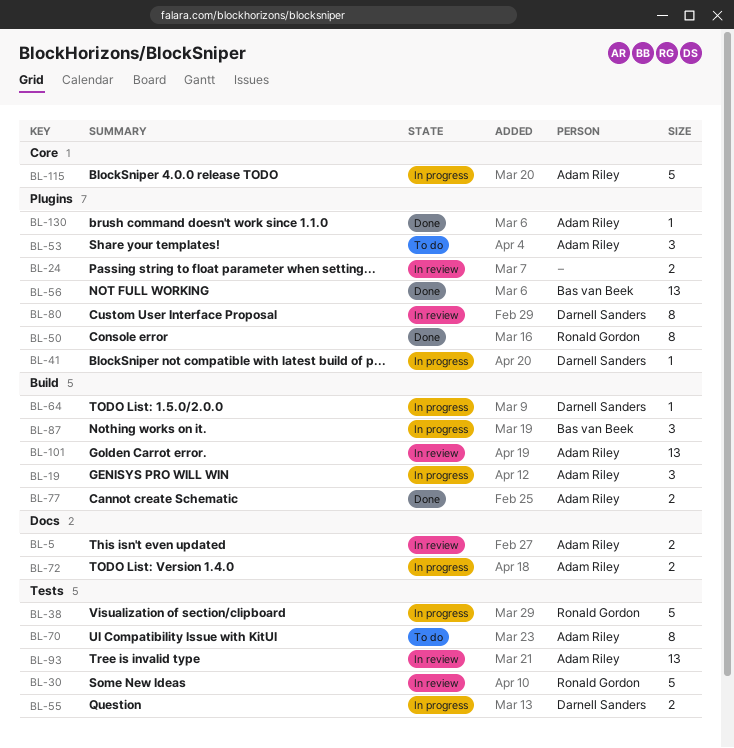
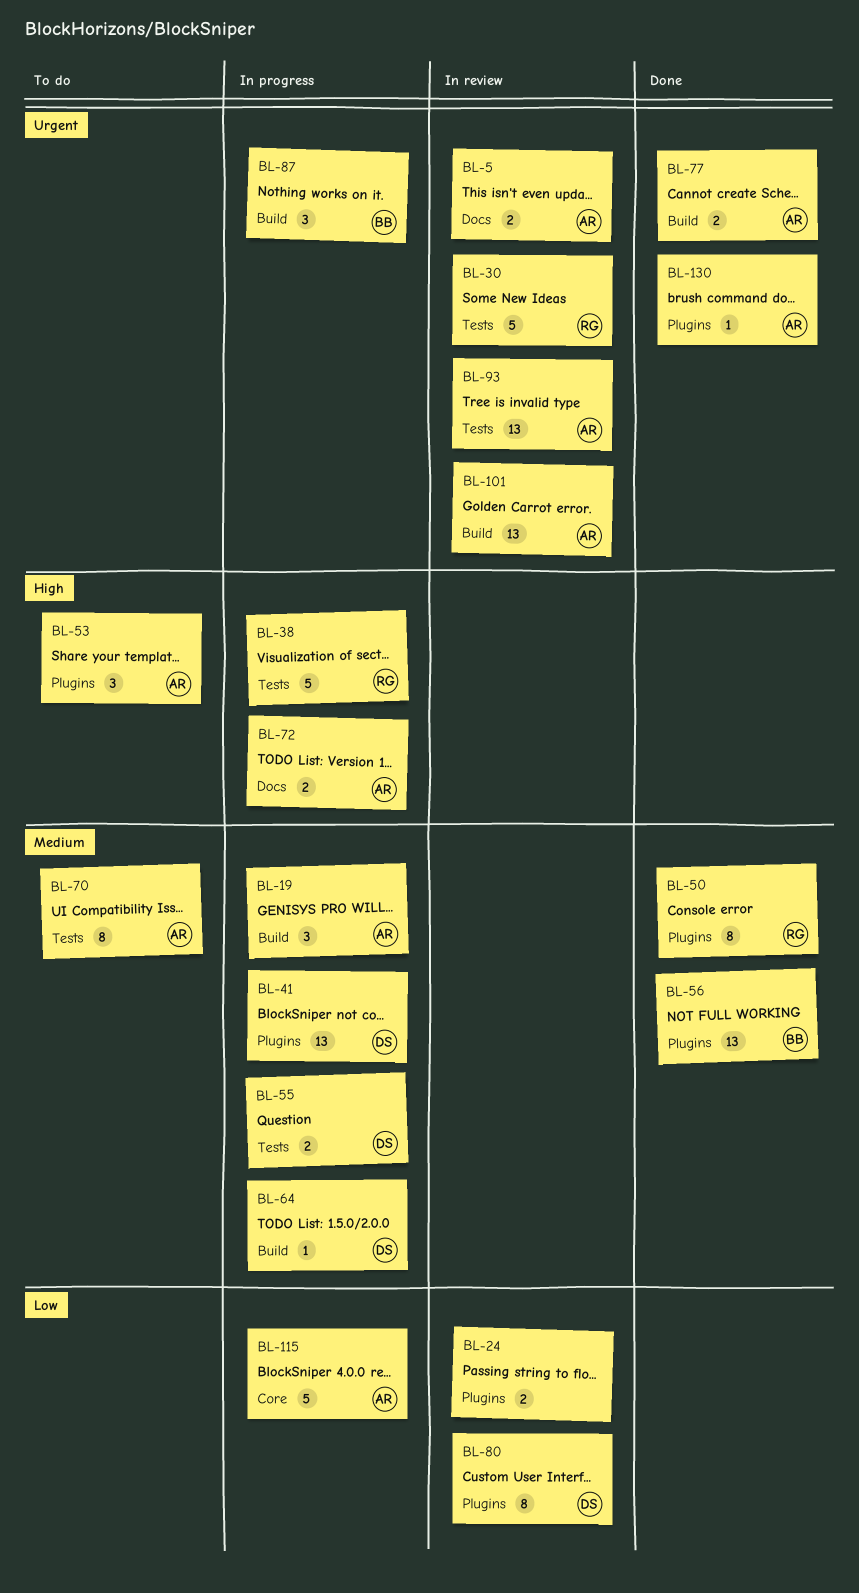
BL-41, estimate: 1 -> 13

